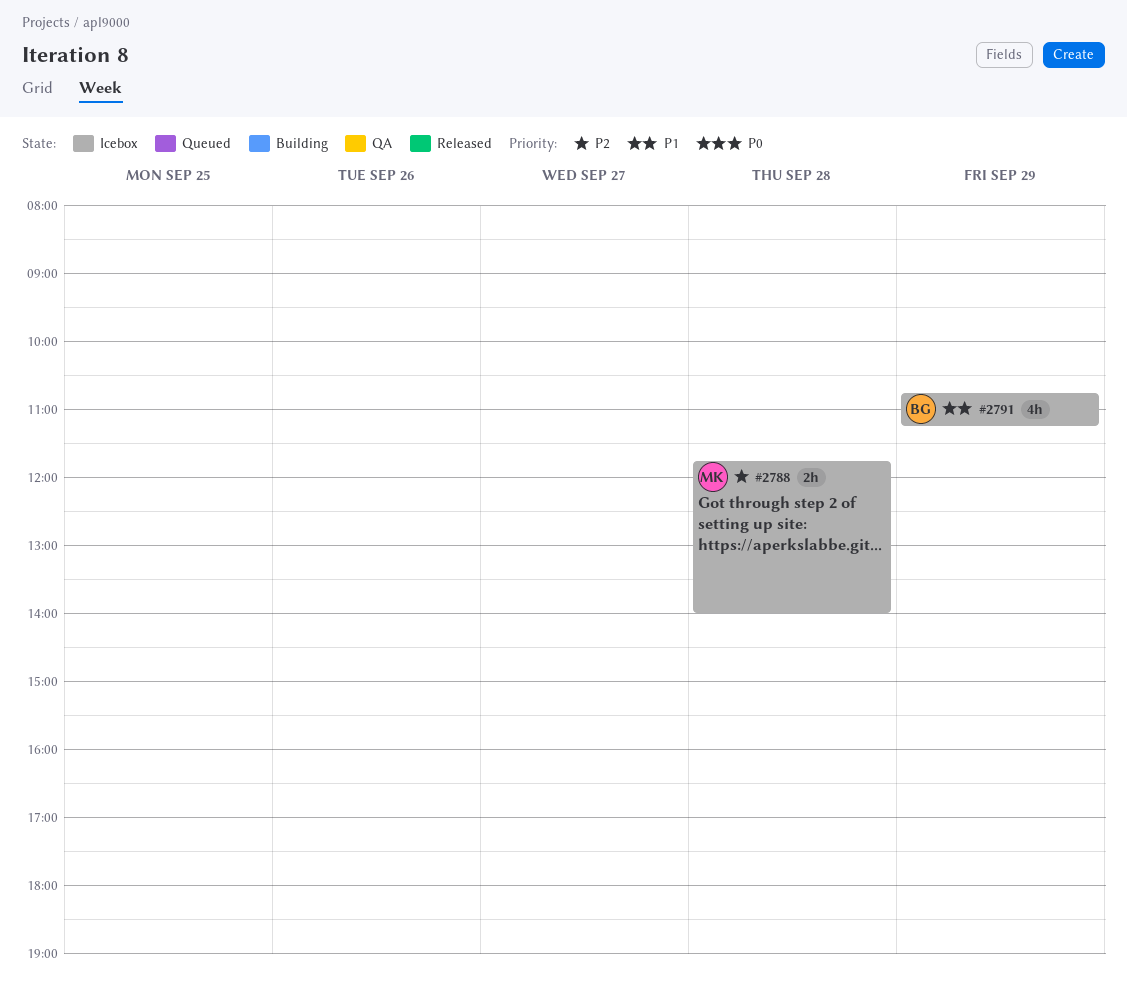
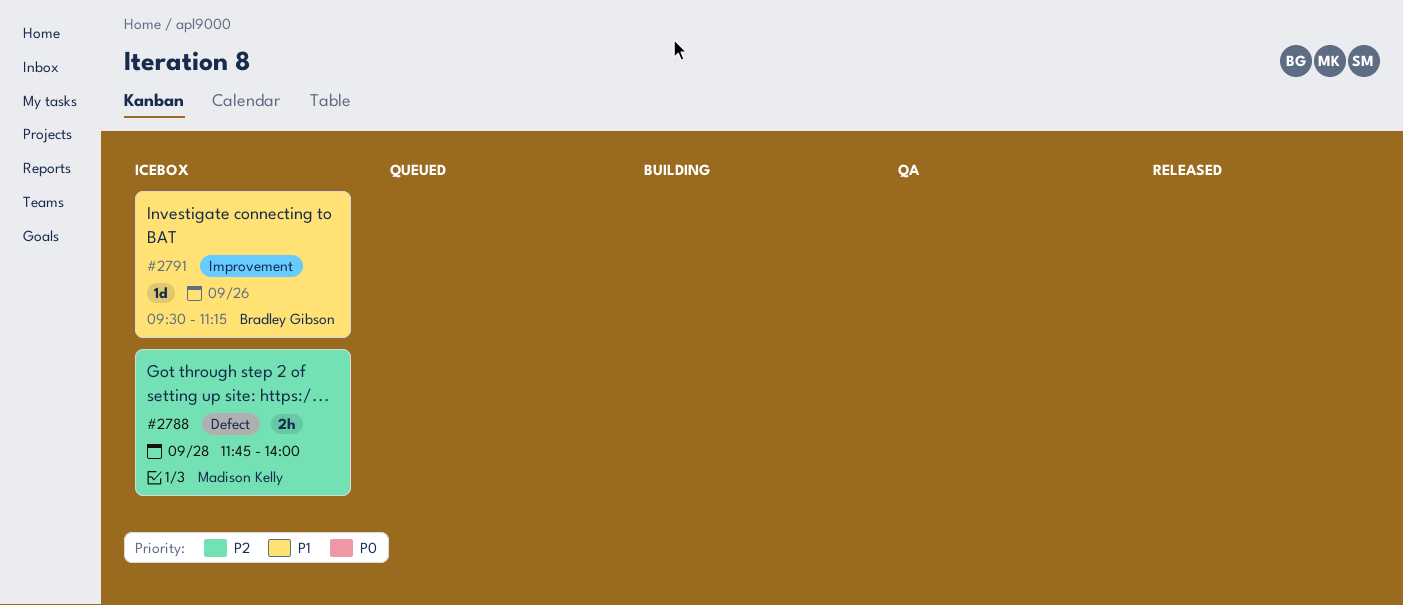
#2791, estimate: 4h -> 1d
#2791, day: Sep 29 -> Sep 26
#2791, begins: 10:45 -> 09:30

